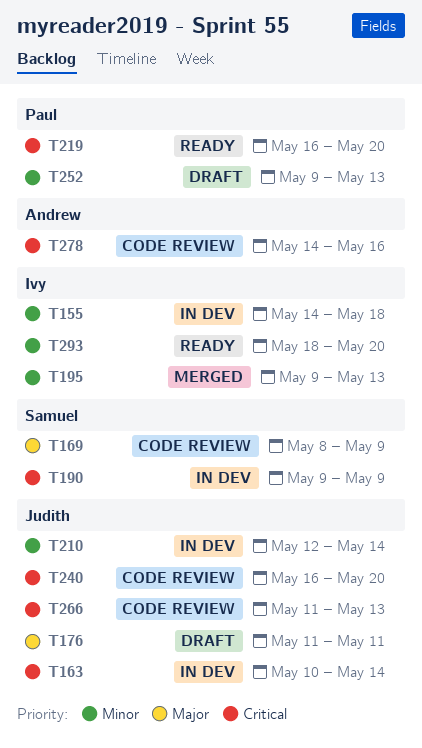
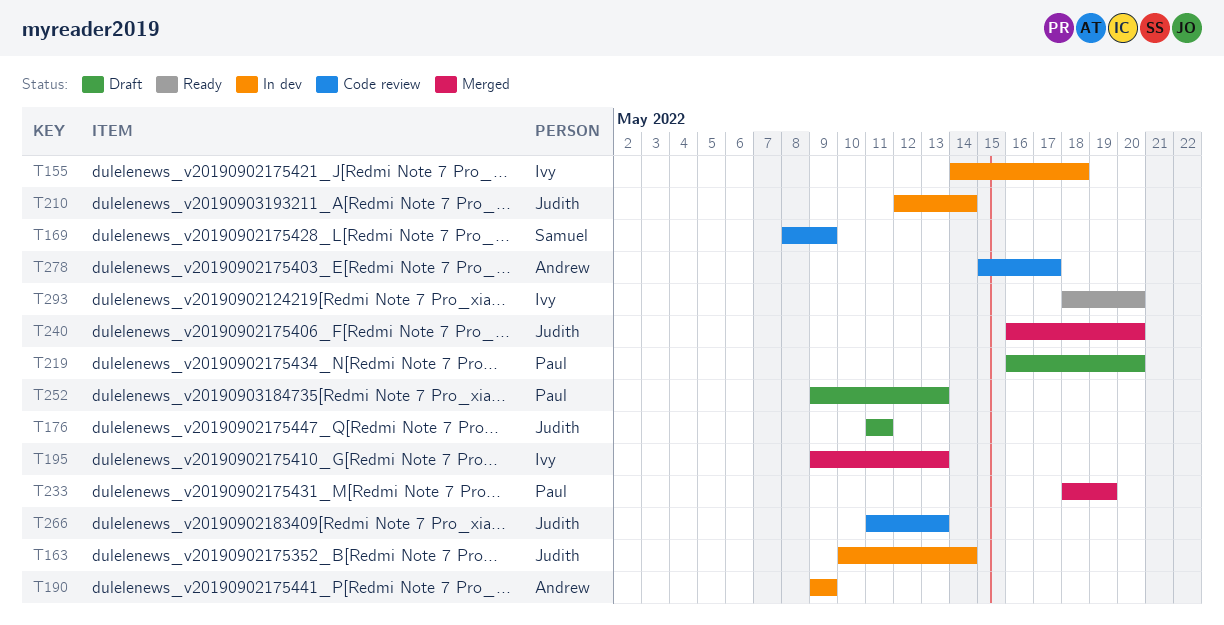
T190, owner: Samuel -> Andrew
T219, status: Ready -> Draft
T233: none -> present
T240, status: Code review -> Merged
T278, start: May 14 -> May 15
T278, due: May 16 -> May 17

